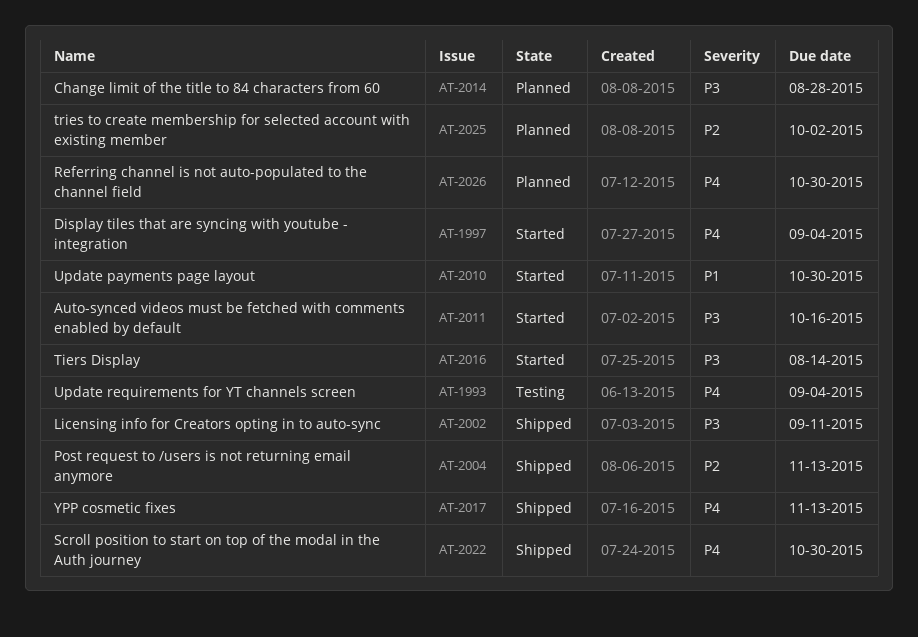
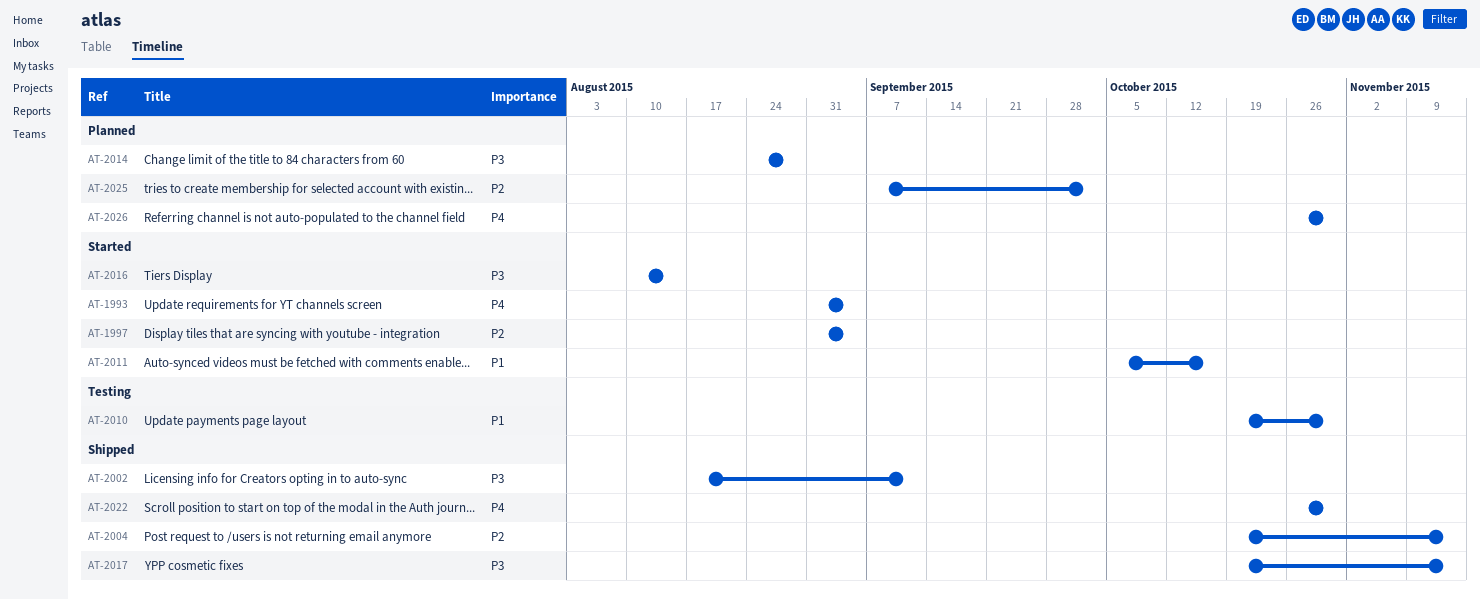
AT-1993, status: Testing -> Started
AT-1997, priority: P4 -> P2
AT-2010, status: Started -> Testing
AT-2011, priority: P3 -> P1
AT-2017, priority: P4 -> P3

